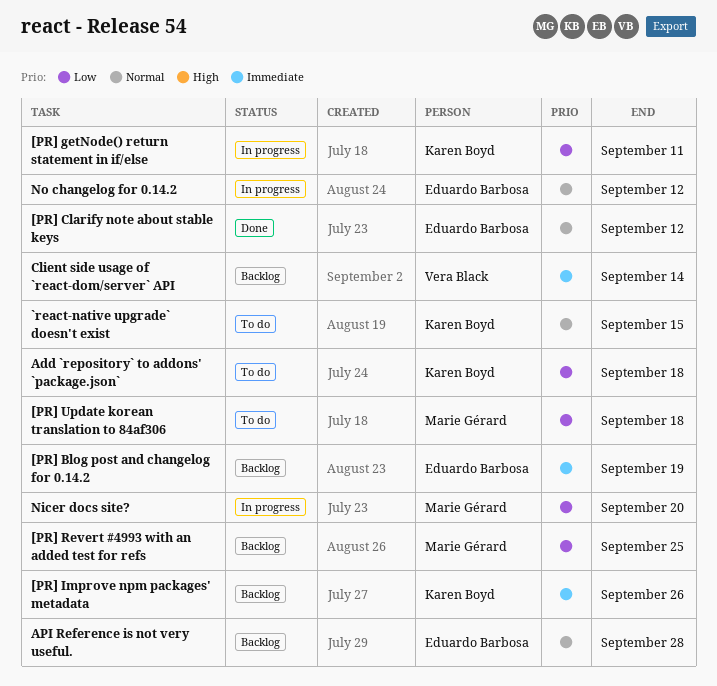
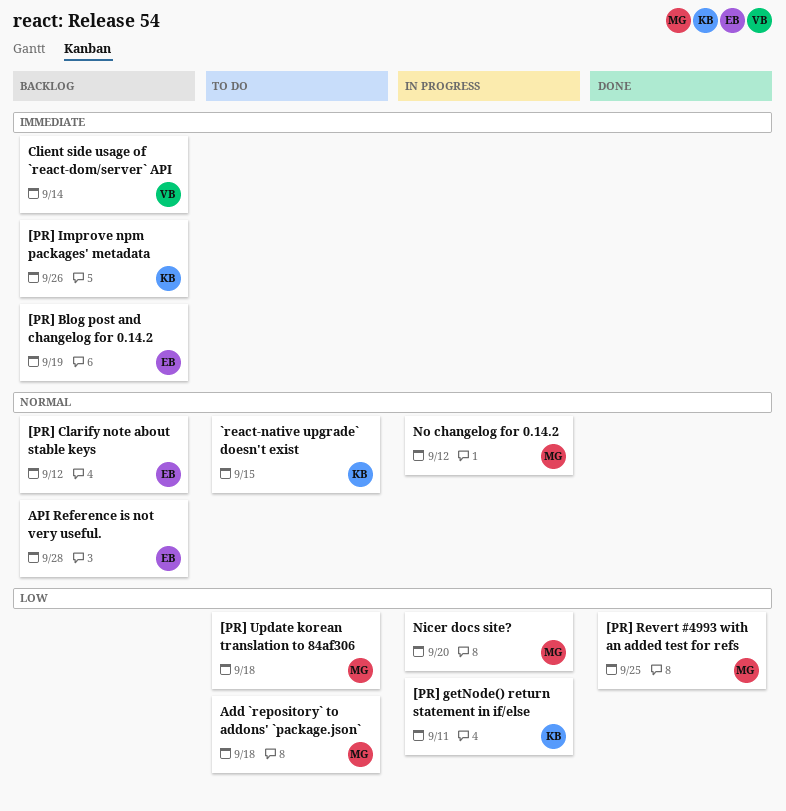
[PR] Clarify note about stable keys, status: Done -> Backlog
[PR] Revert #4993 with an added test for refs, status: Backlog -> Done
Add `repository` to addons' `package.json`, owner: Karen Boyd -> Marie Gérard
No changelog for 0.14.2, owner: Eduardo Barbosa -> Marie Gérard

